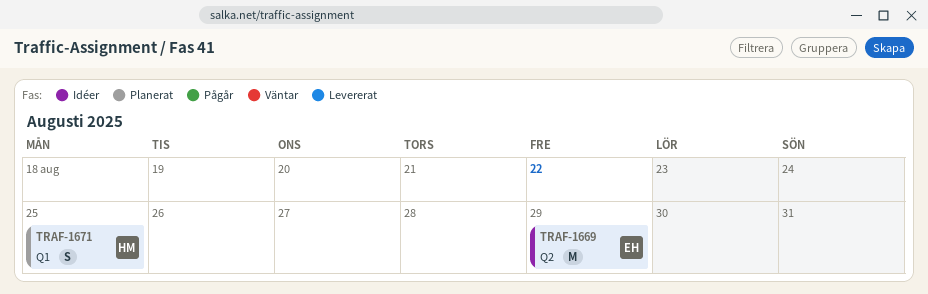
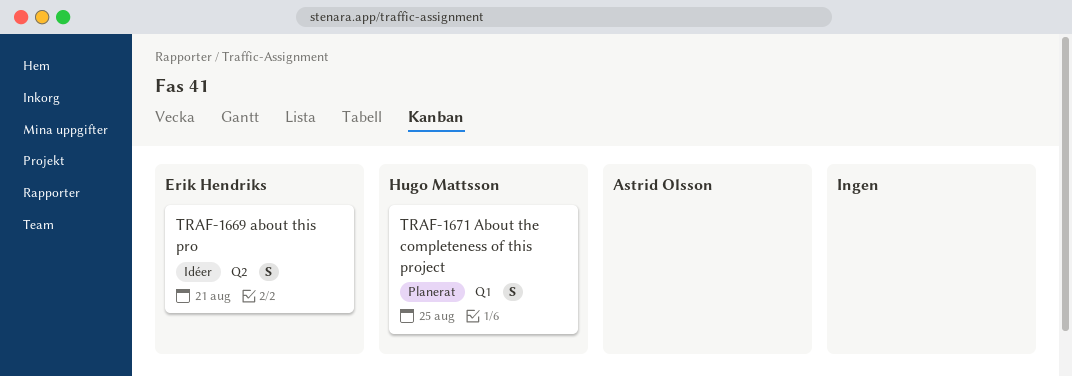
TRAF-1669, estimate: M -> S
TRAF-1669, due: Aug 29 -> Aug 21

